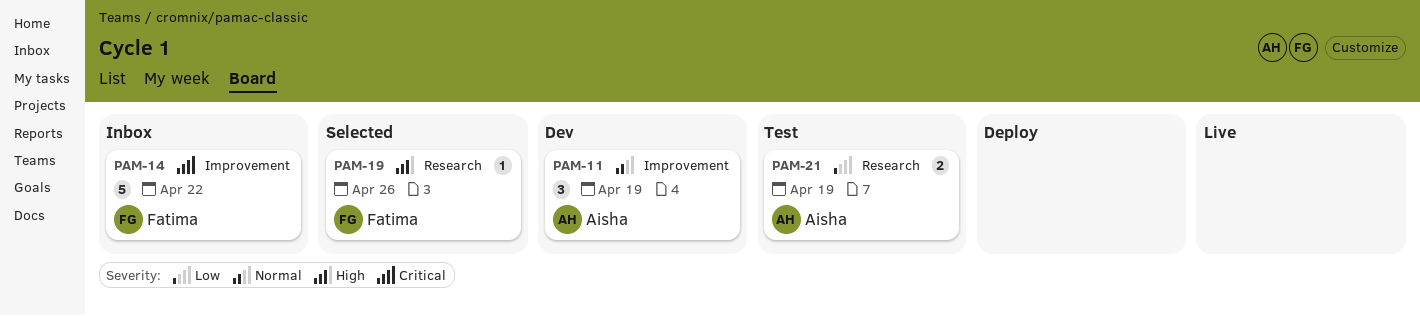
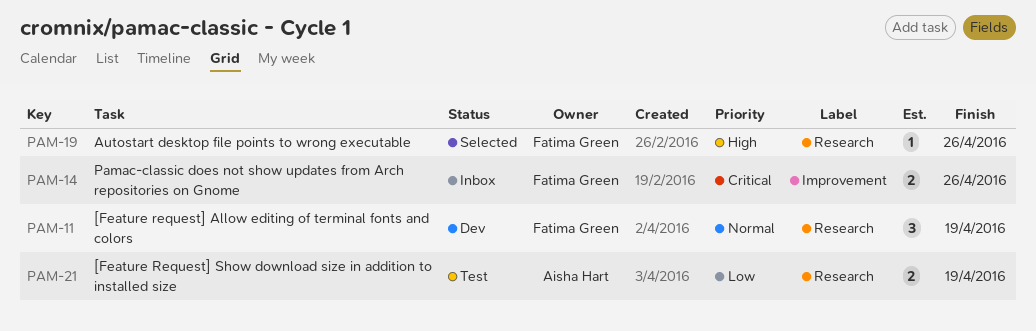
PAM-11, owner: Aisha Hart -> Fatima Green
PAM-11, label: Improvement -> Research
PAM-14, estimate: 5 -> 2
PAM-14, due: Apr 22 -> Apr 26

